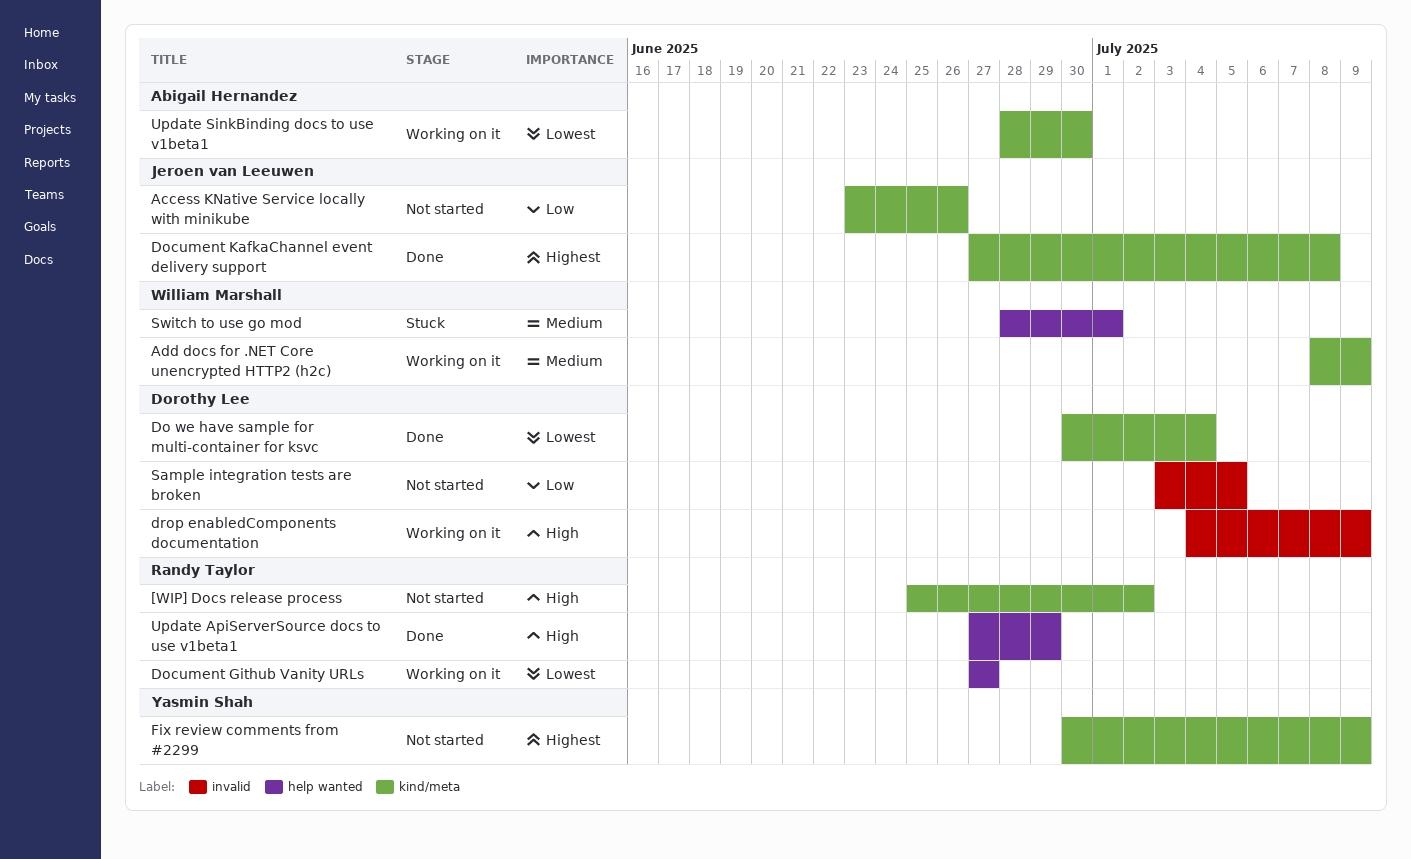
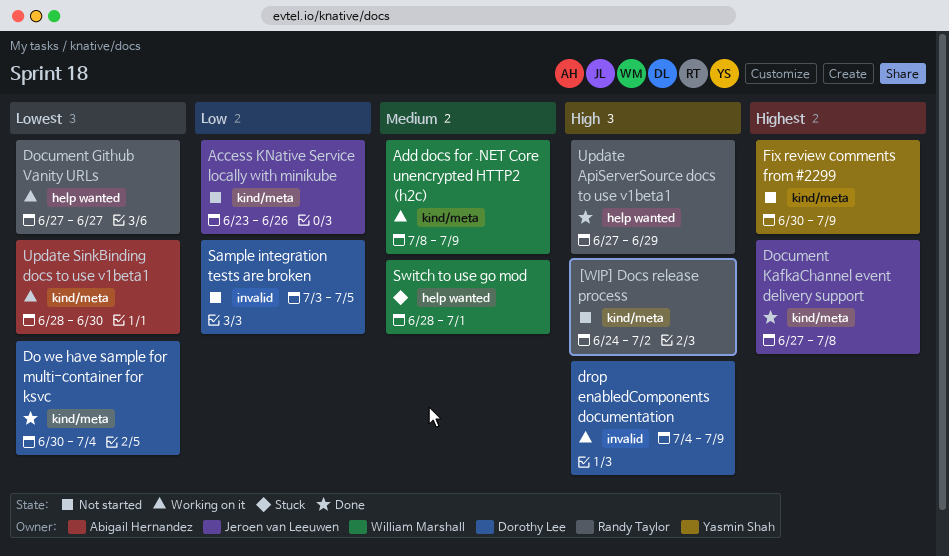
[WIP] Docs release process, start: Jun 25 -> Jun 24

